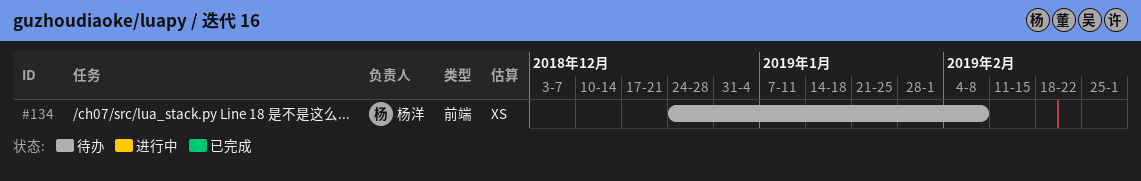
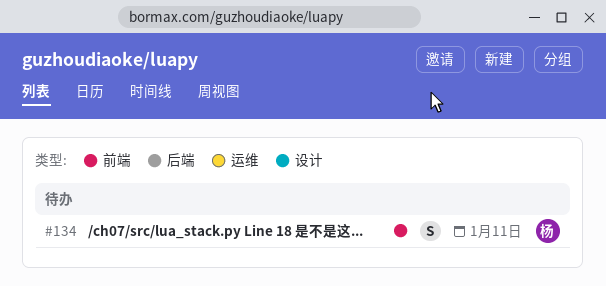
#134, estimate: XS -> S
#134, due: Feb 8 -> Jan 11

